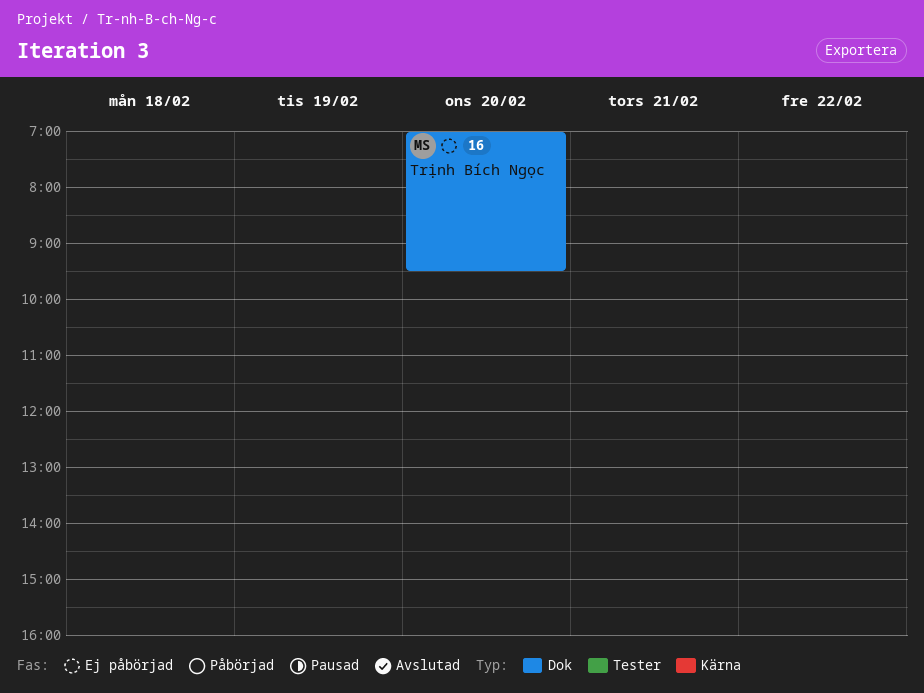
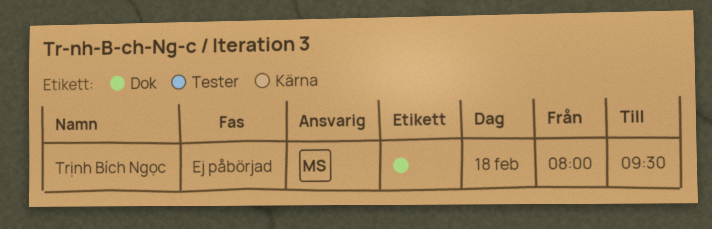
Trịnh Bích Ngọc, day: Feb 20 -> Feb 18
Trịnh Bích Ngọc, begins: 07:00 -> 08:00

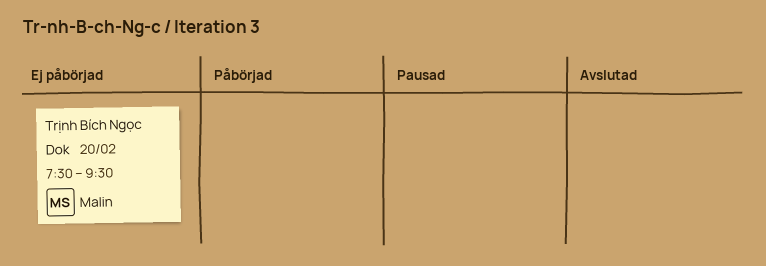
Trịnh Bích Ngọc, day: Feb 18 -> Feb 20
Trịnh Bích Ngọc, begins: 08:00 -> 07:30

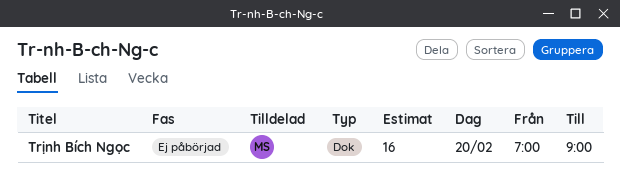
Trịnh Bích Ngọc, begins: 07:30 -> 07:00
Trịnh Bích Ngọc, ends: 09:30 -> 09:00

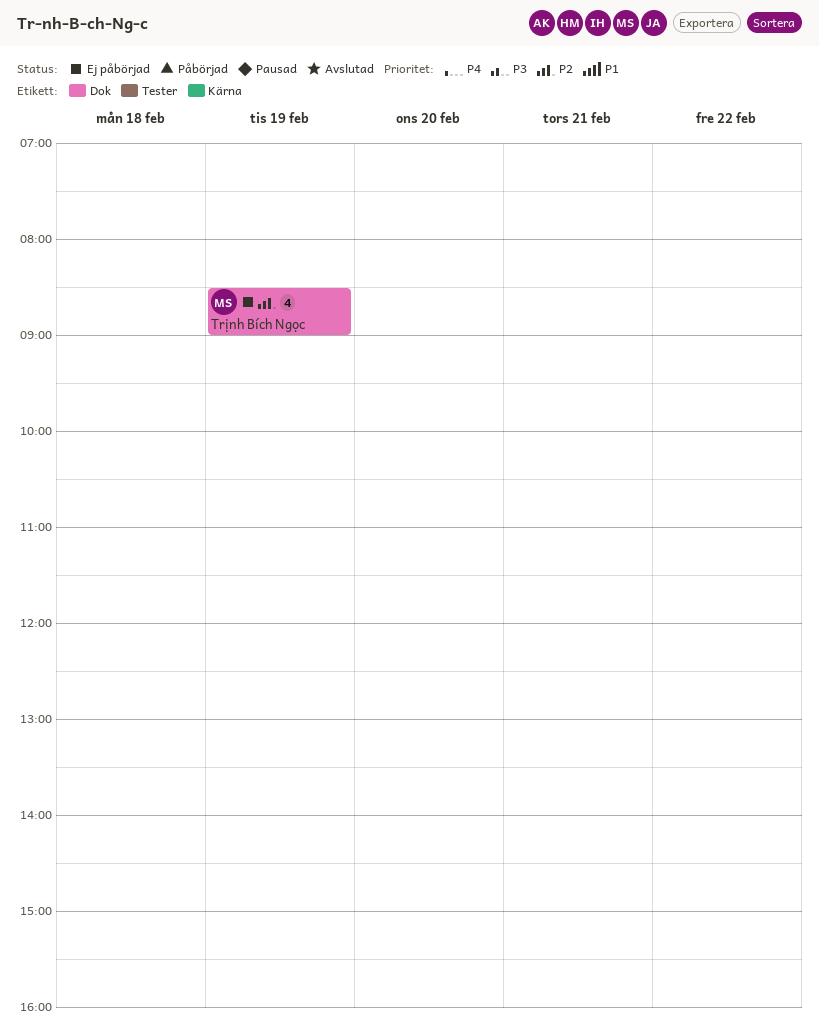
Trịnh Bích Ngọc, estimate: 16 -> 4
Trịnh Bích Ngọc, day: Feb 20 -> Feb 19
Trịnh Bích Ngọc, begins: 07:00 -> 08:30

